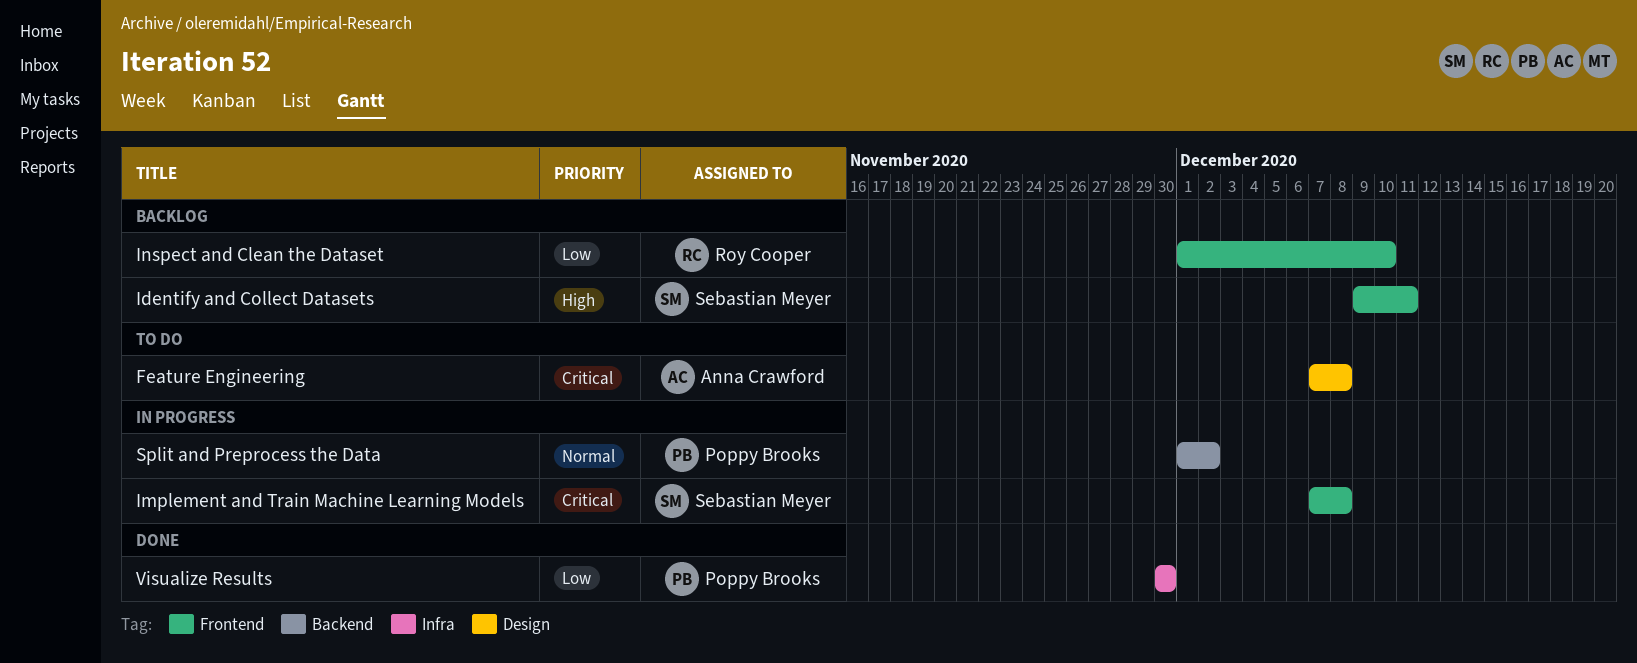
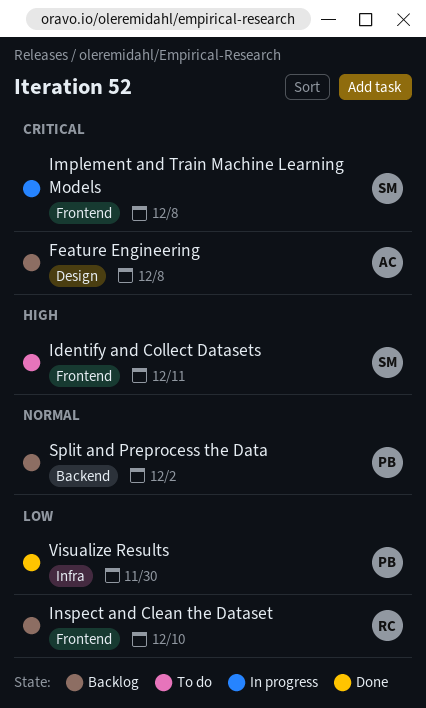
Feature Engineering, status: To do -> Backlog
Identify and Collect Datasets, status: Backlog -> To do
Split and Preprocess the Data, status: In progress -> Backlog

